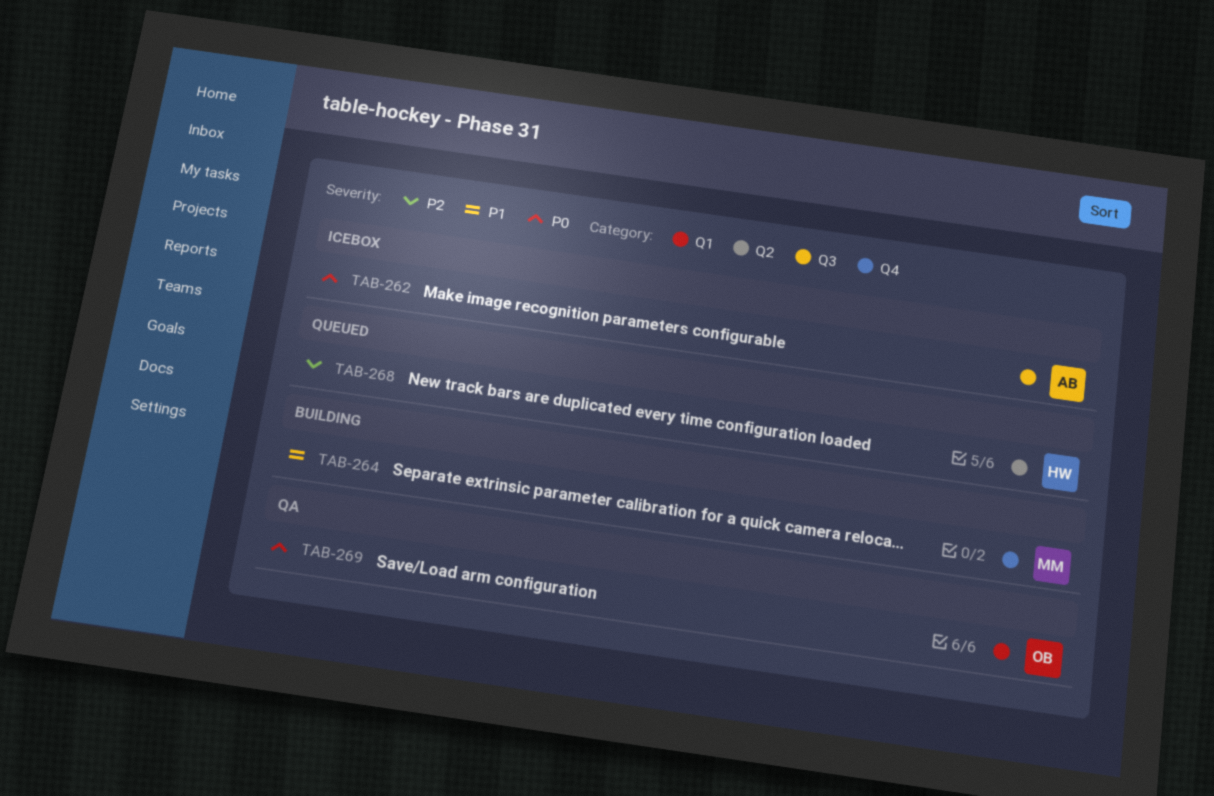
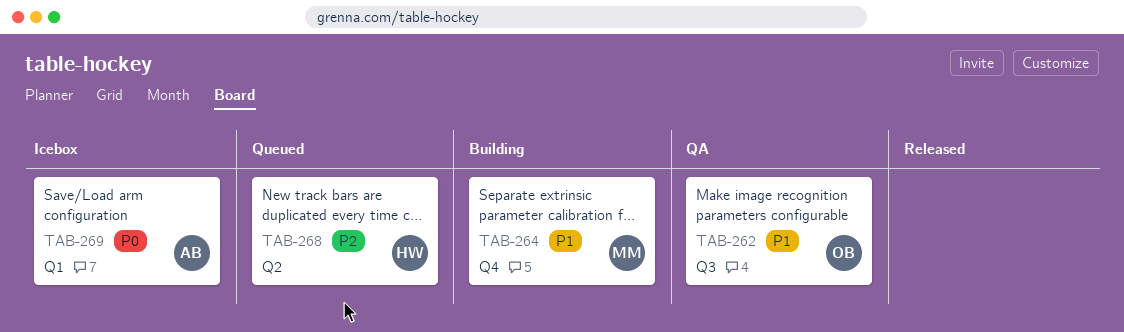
TAB-262, status: Icebox -> QA
TAB-262, owner: AB -> OB
TAB-262, priority: P0 -> P1
TAB-269, status: QA -> Icebox
TAB-269, owner: OB -> AB

